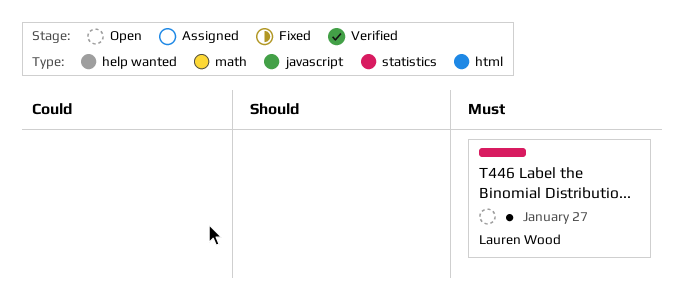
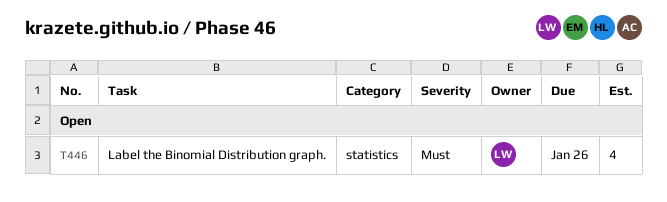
T446, estimate: 1 -> 4
T446, due: Jan 27 -> Jan 26

